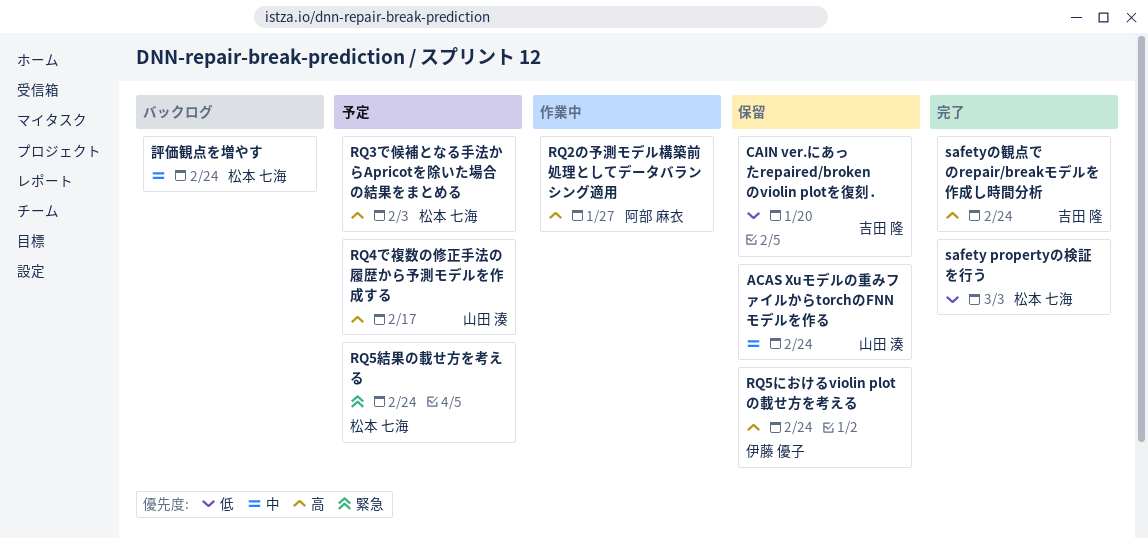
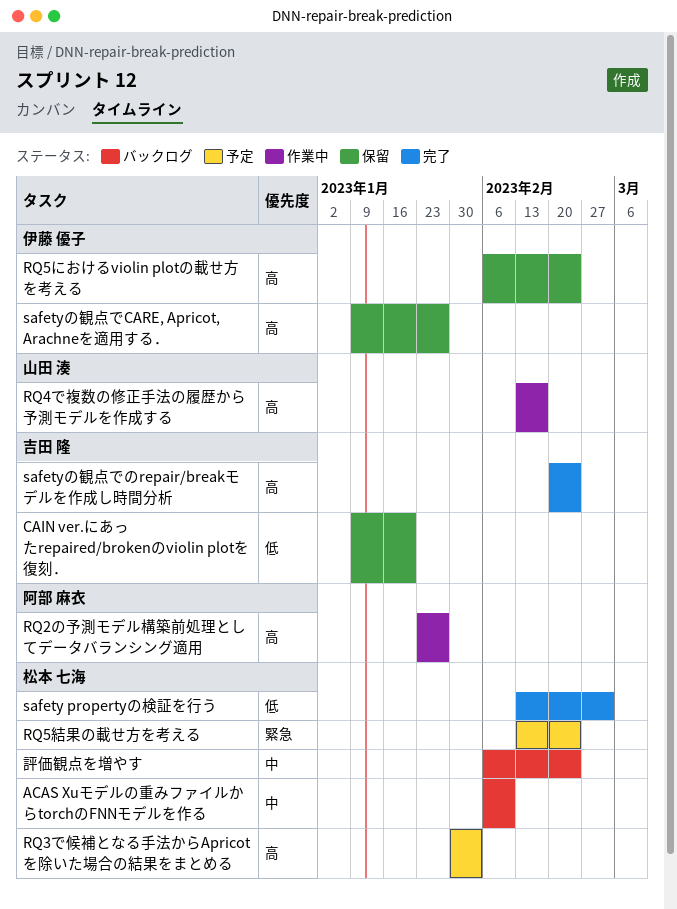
ACAS Xuモデルの重みファイルからtorchのFNNモデルを作る, status: 保留 -> バックログ
ACAS Xuモデルの重みファイルからtorchのFNNモデルを作る, owner: 山田 湊 -> 松本 七海
ACAS Xuモデルの重みファイルからtorchのFNNモデルを作る, due: Feb 24 -> Feb 10
RQ4で複数の修正手法の履歴から予測モデルを作成する, status: 予定 -> 作業中
safetyの観点でCARE, Apricot, Arachneを適用する．: none -> present

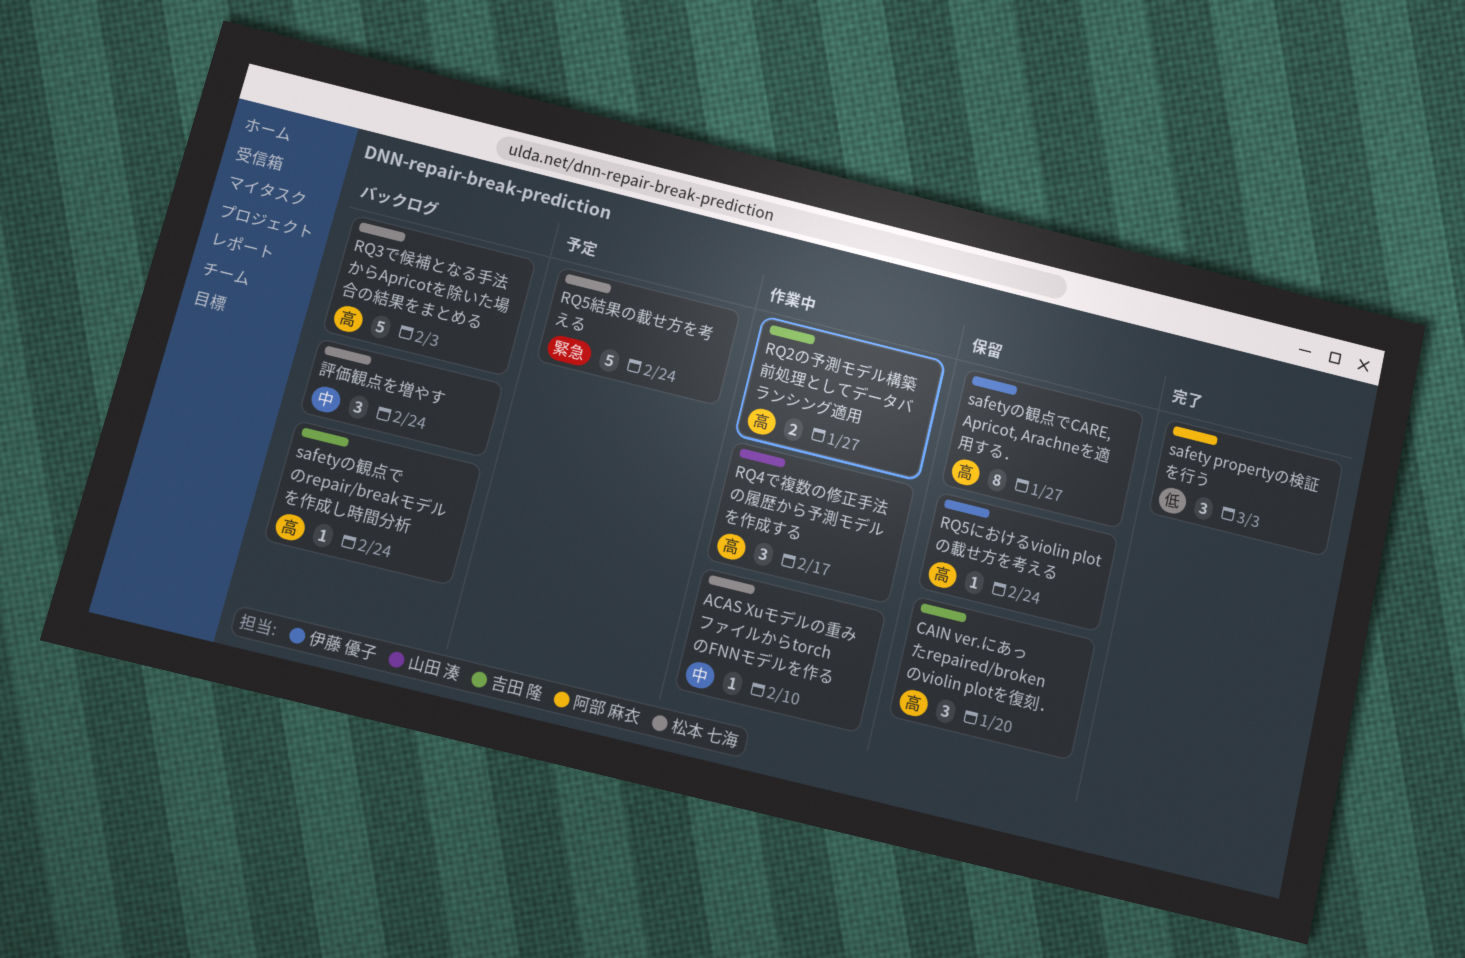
ACAS Xuモデルの重みファイルからtorchのFNNモデルを作る, status: バックログ -> 作業中
CAIN ver.にあったrepaired/brokenのviolin plotを復刻．, priority: 低 -> 高
RQ2の予測モデル構築前処理としてデータバランシング適用, owner: 阿部 麻衣 -> 吉田 隆
RQ3で候補となる手法からApricotを除いた場合の結果をまとめる, status: 予定 -> バックログ
safety propertyの検証を行う, owner: 松本 七海 -> 阿部 麻衣
safetyの観点でのrepair/breakモデルを作成し時間分析, status: 完了 -> バックログ

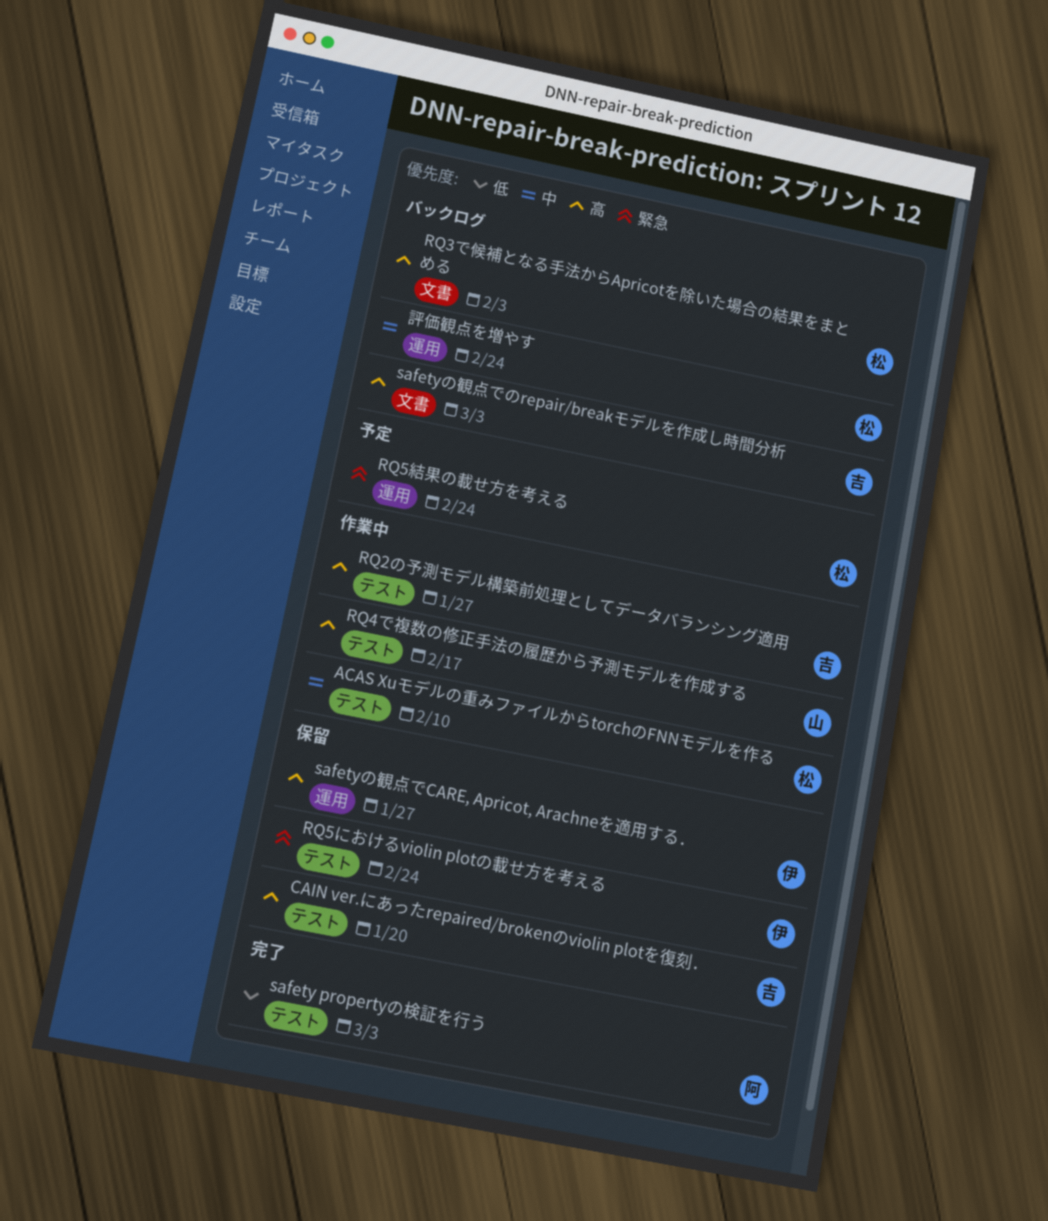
RQ5におけるviolin plotの載せ方を考える, priority: 高 -> 緊急
safetyの観点でのrepair/breakモデルを作成し時間分析, due: Feb 24 -> Mar 3

